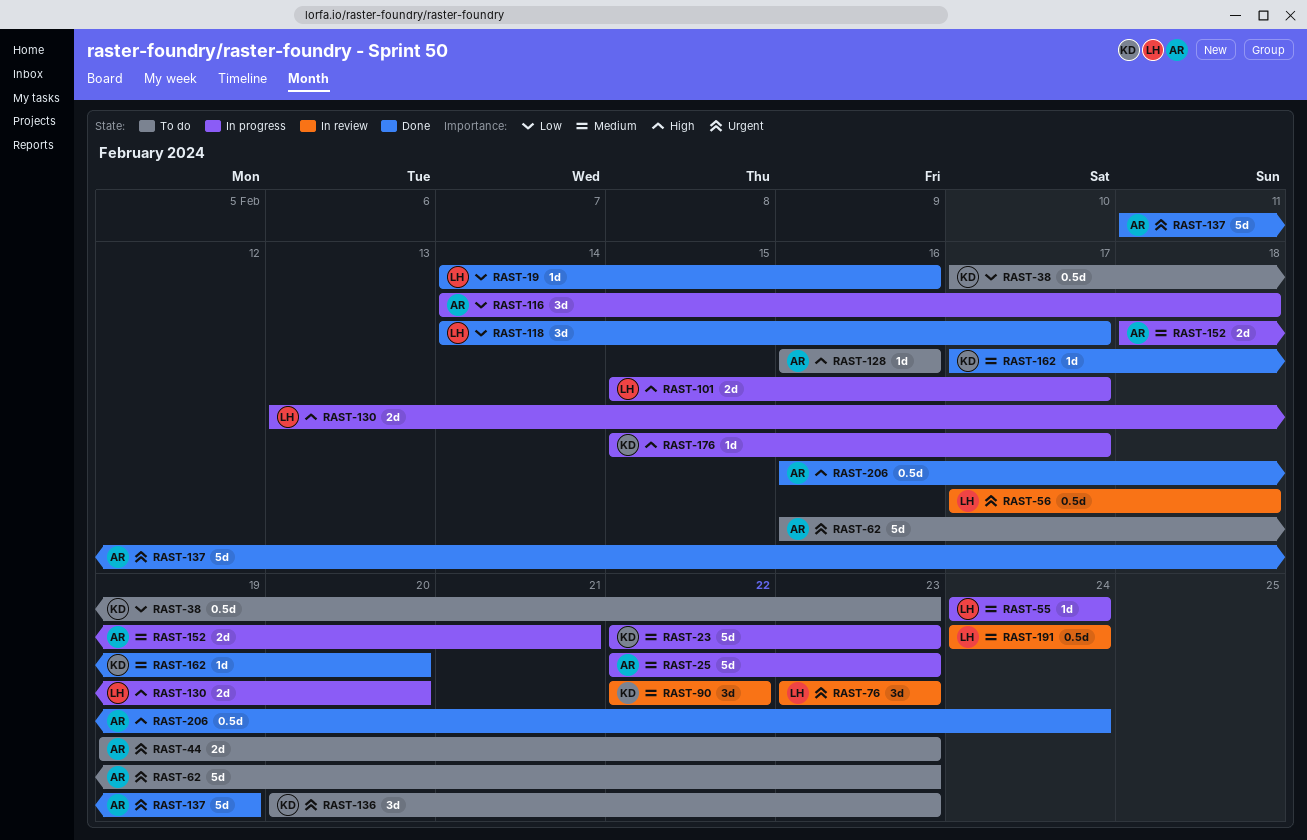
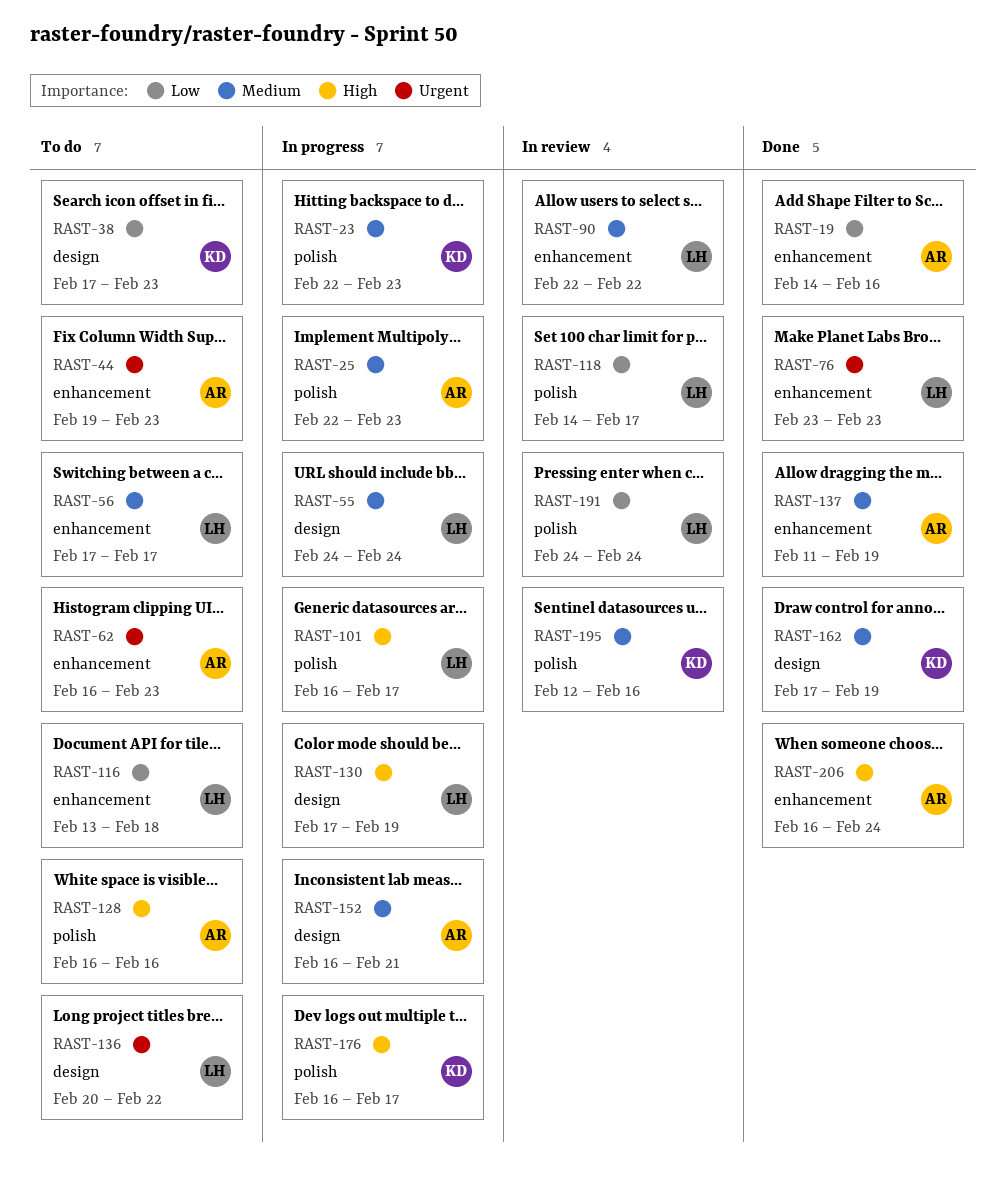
RAST-19, owner: LH -> AR
RAST-56, status: In review -> To do
RAST-56, priority: Urgent -> Medium
RAST-56, due: Feb 18 -> Feb 17
RAST-76, status: In review -> Done
RAST-90, owner: KD -> LH
RAST-101, start: Feb 15 -> Feb 16
RAST-116, status: In progress -> To do
RAST-116, owner: AR -> LH
RAST-116, start: Feb 14 -> Feb 13
RAST-118, status: Done -> In review
RAST-130, start: Feb 13 -> Feb 17
RAST-130, due: Feb 20 -> Feb 19
RAST-136, owner: KD -> LH
RAST-136, due: Feb 23 -> Feb 22
RAST-137, priority: Urgent -> Medium
RAST-152, start: Feb 18 -> Feb 16
RAST-162, due: Feb 20 -> Feb 19
RAST-176, start: Feb 15 -> Feb 16
RAST-191, priority: Medium -> Low
RAST-195: none -> present

